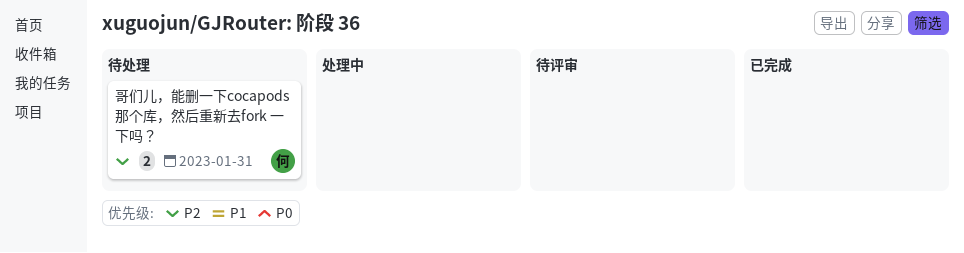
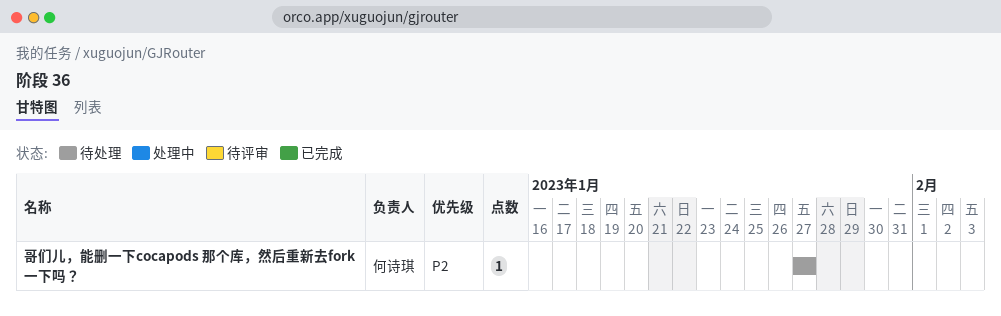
哥们儿，能删一下cocapods 那个库，然后重新去fork 一下吗？, estimate: 2 -> 1
哥们儿，能删一下cocapods 那个库，然后重新去fork 一下吗？, due: Jan 31 -> Jan 27

